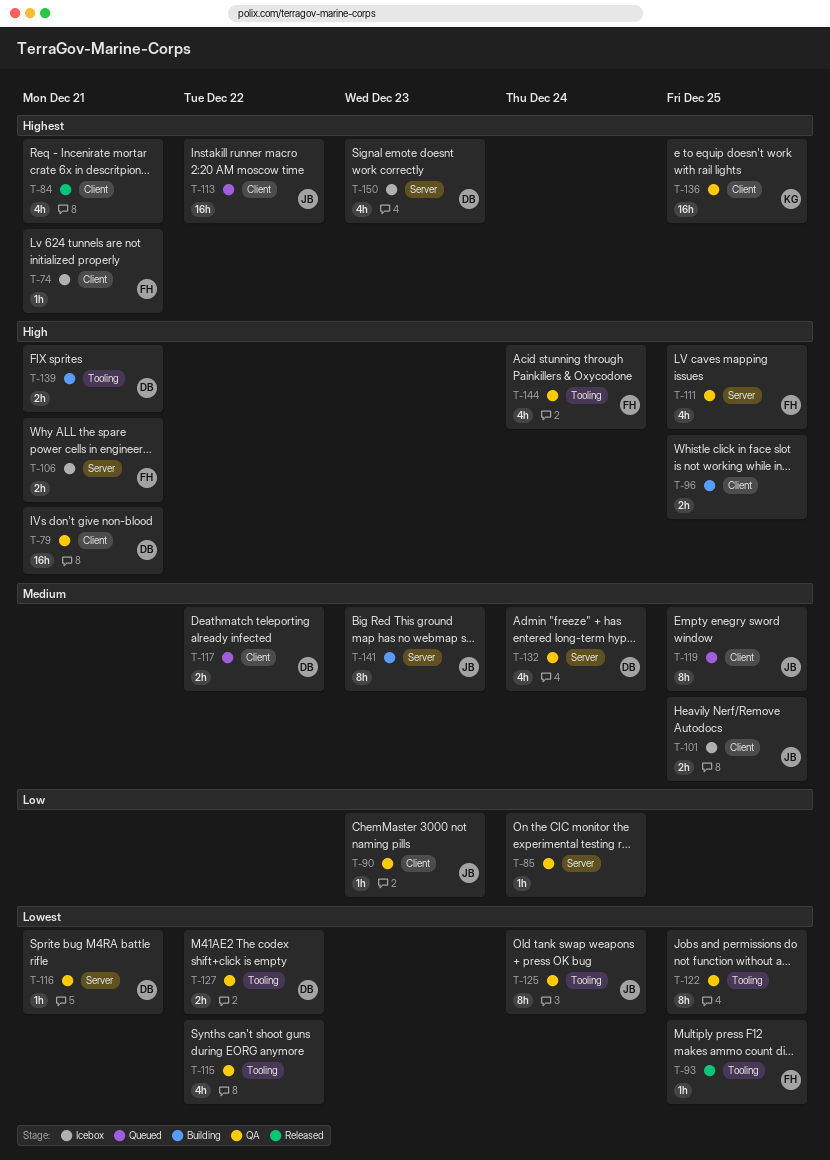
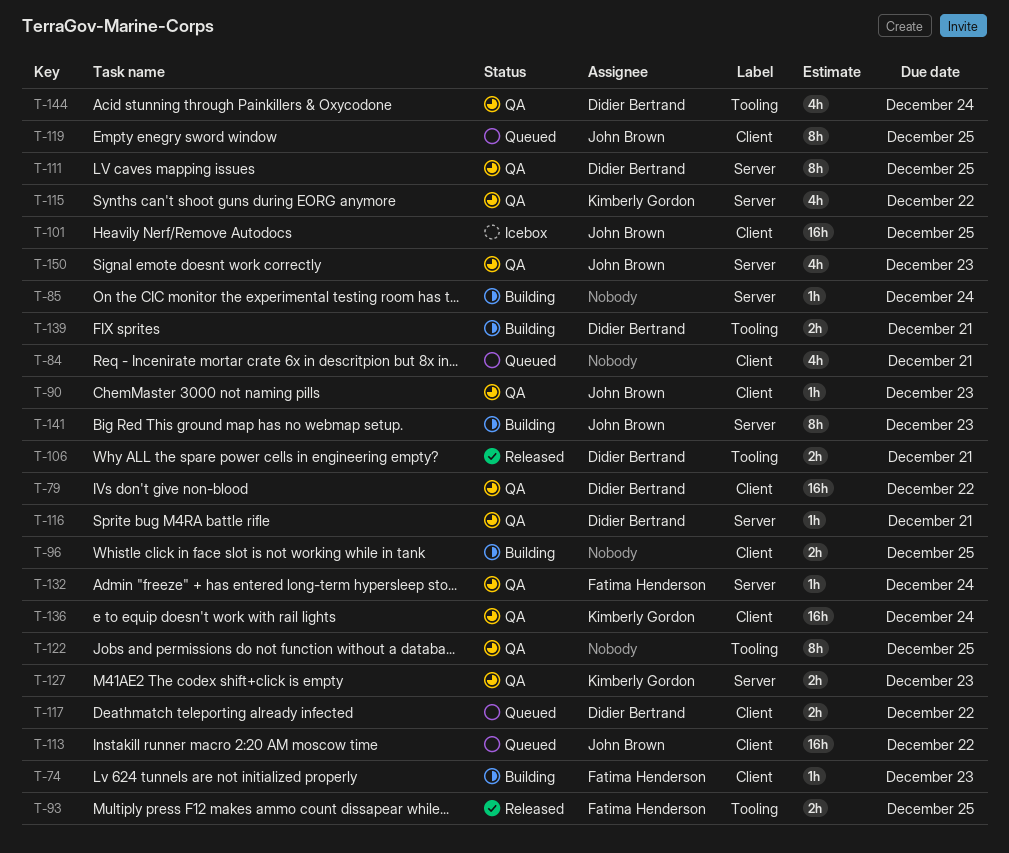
T-74, status: Icebox -> Building
T-74, due: Dec 21 -> Dec 23
T-79, due: Dec 21 -> Dec 22
T-84, status: Released -> Queued
T-85, status: QA -> Building
T-93, estimate: 1h -> 2h
T-101, estimate: 2h -> 16h
T-106, status: Icebox -> Released
T-106, owner: Fatima Henderson -> Didier Bertrand
T-106, label: Server -> Tooling
T-111, owner: Fatima Henderson -> Didier Bertrand
T-111, estimate: 4h -> 8h
T-115, owner: none -> Kimberly Gordon
T-115, label: Tooling -> Server
T-125: present -> none
T-127, owner: Didier Bertrand -> Kimberly Gordon
T-127, label: Tooling -> Server
T-127, due: Dec 22 -> Dec 23
T-132, owner: Didier Bertrand -> Fatima Henderson
T-132, estimate: 4h -> 1h
T-136, due: Dec 25 -> Dec 24
T-144, owner: Fatima Henderson -> Didier Bertrand
T-150, status: Icebox -> QA
T-150, owner: Didier Bertrand -> John Brown

